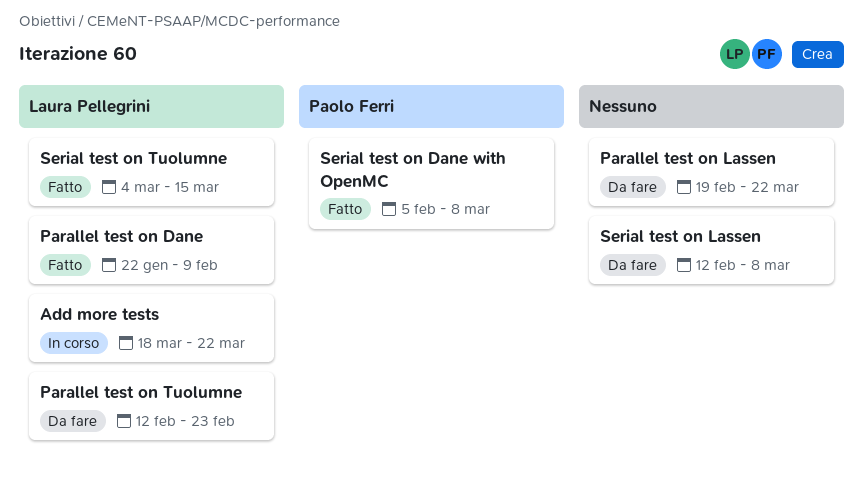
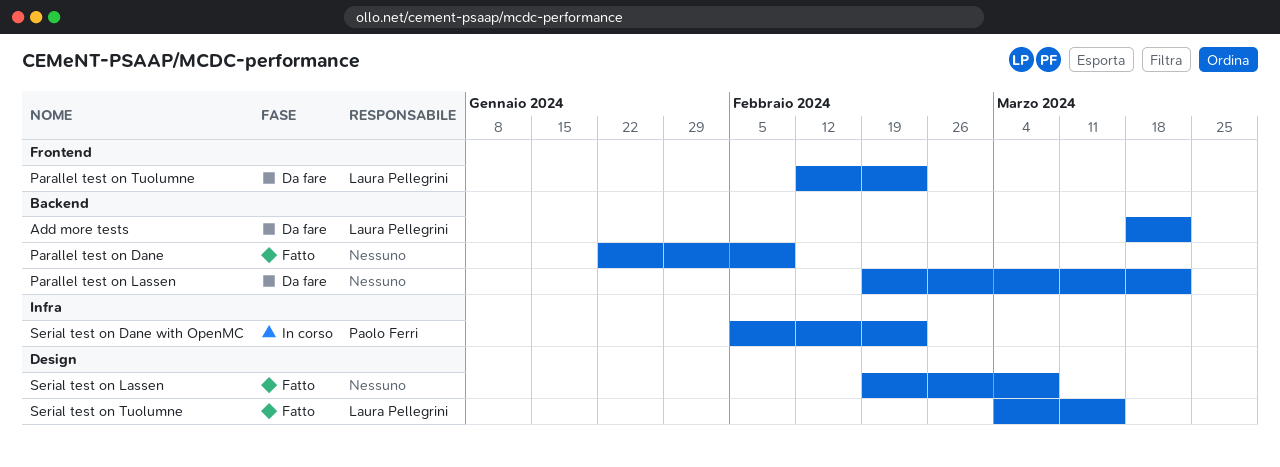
Add more tests, status: In corso -> Da fare
Parallel test on Dane, owner: Laura Pellegrini -> none
Serial test on Dane with OpenMC, status: Fatto -> In corso
Serial test on Dane with OpenMC, due: Mar 8 -> Feb 23
Serial test on Lassen, status: Da fare -> Fatto
Serial test on Lassen, start: Feb 12 -> Feb 19

